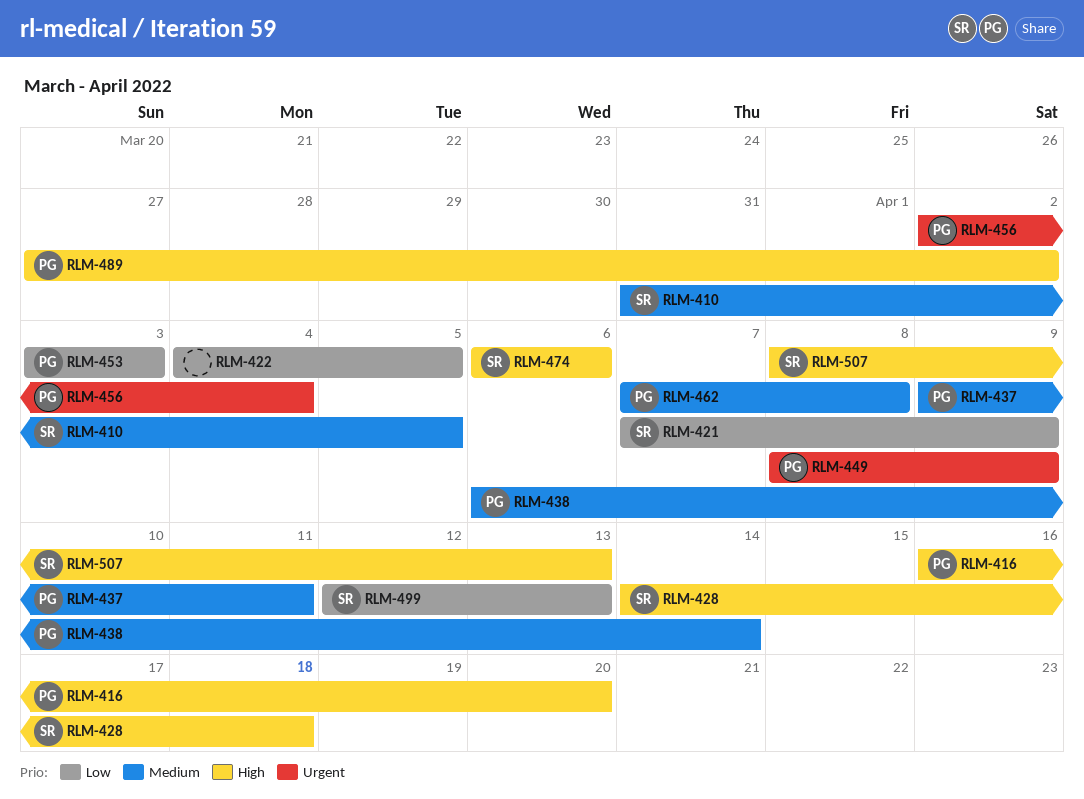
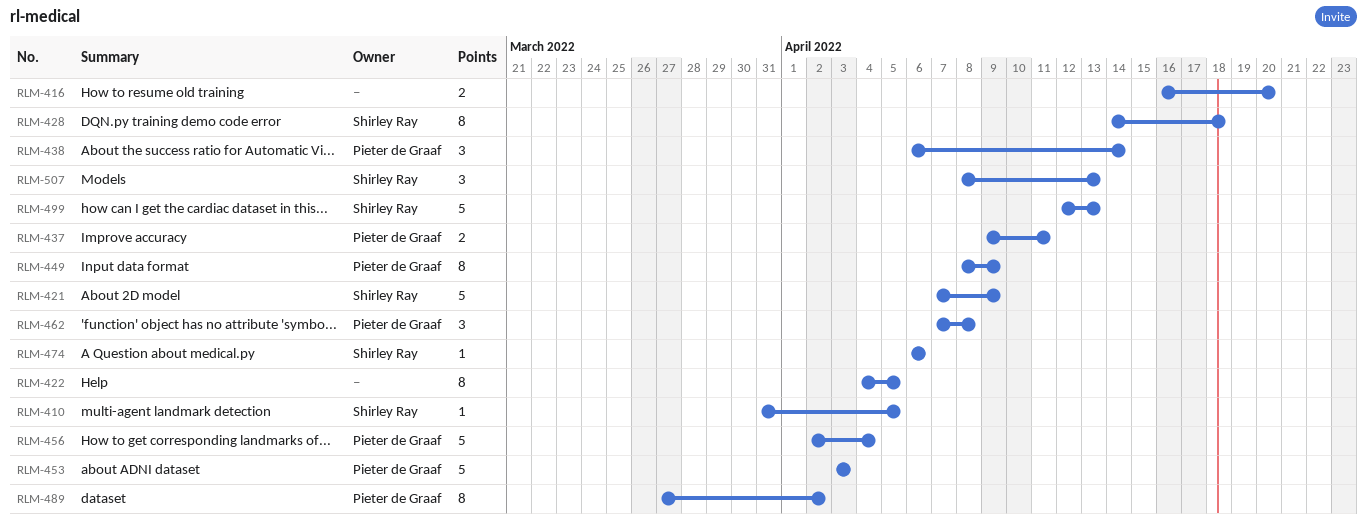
RLM-416, owner: Pieter de Graaf -> none

